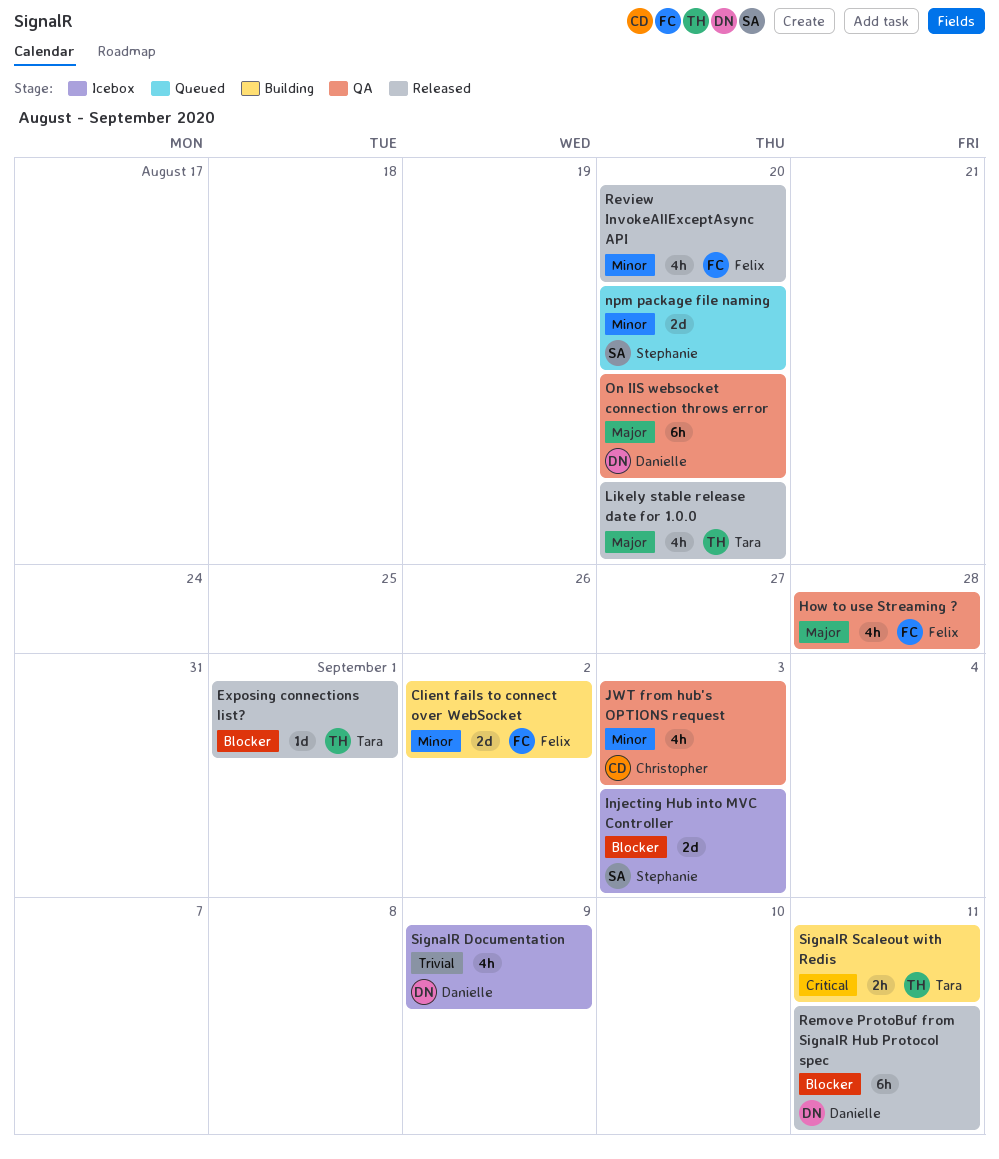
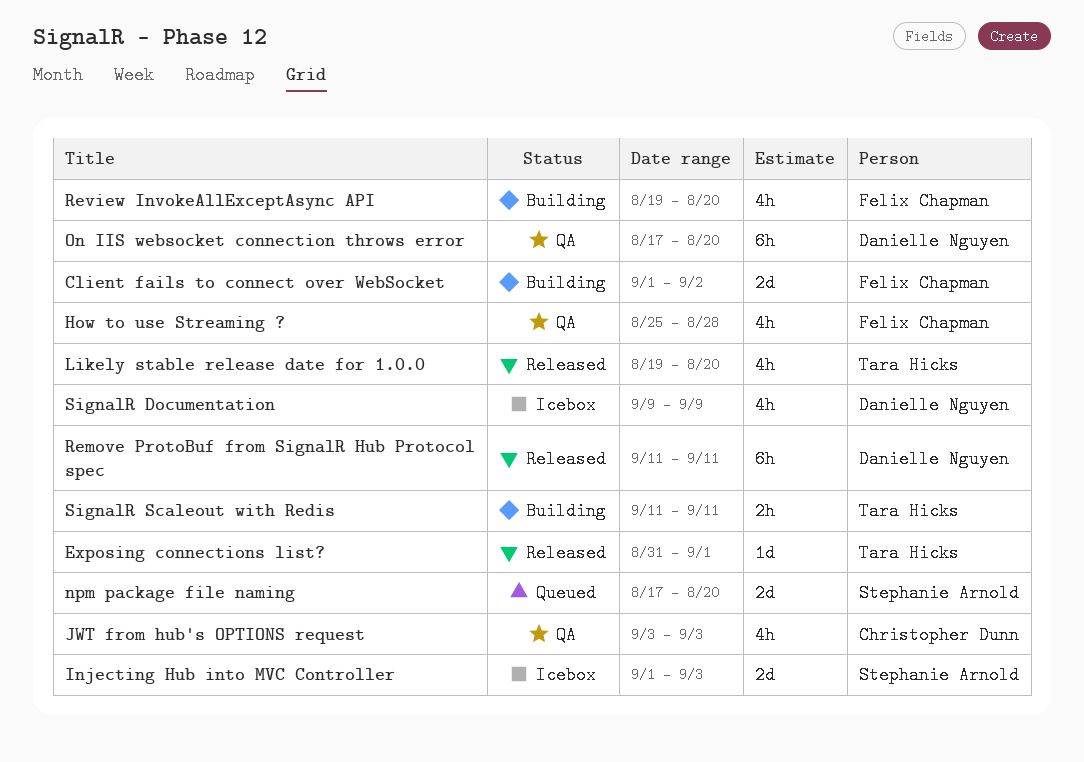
Review InvokeAllExceptAsync API, status: Released -> Building

